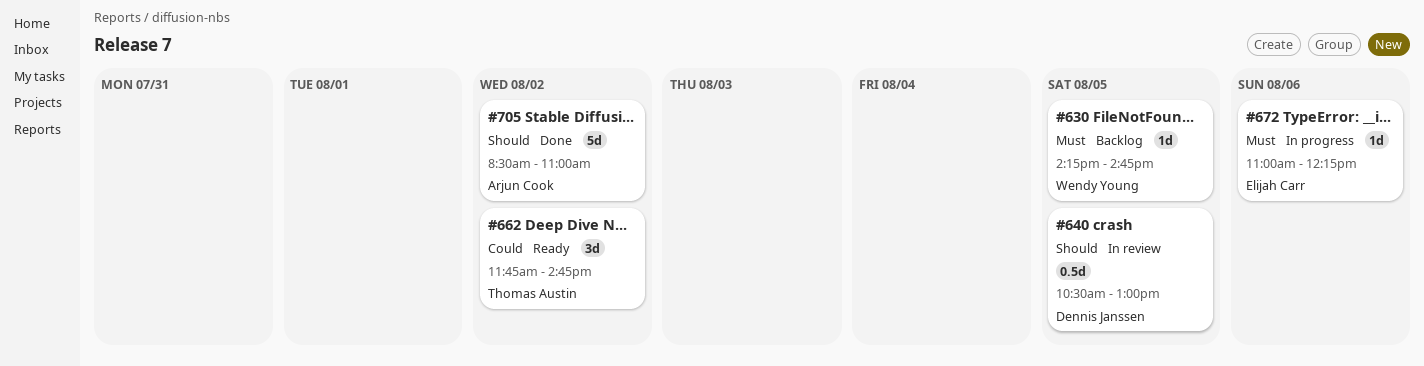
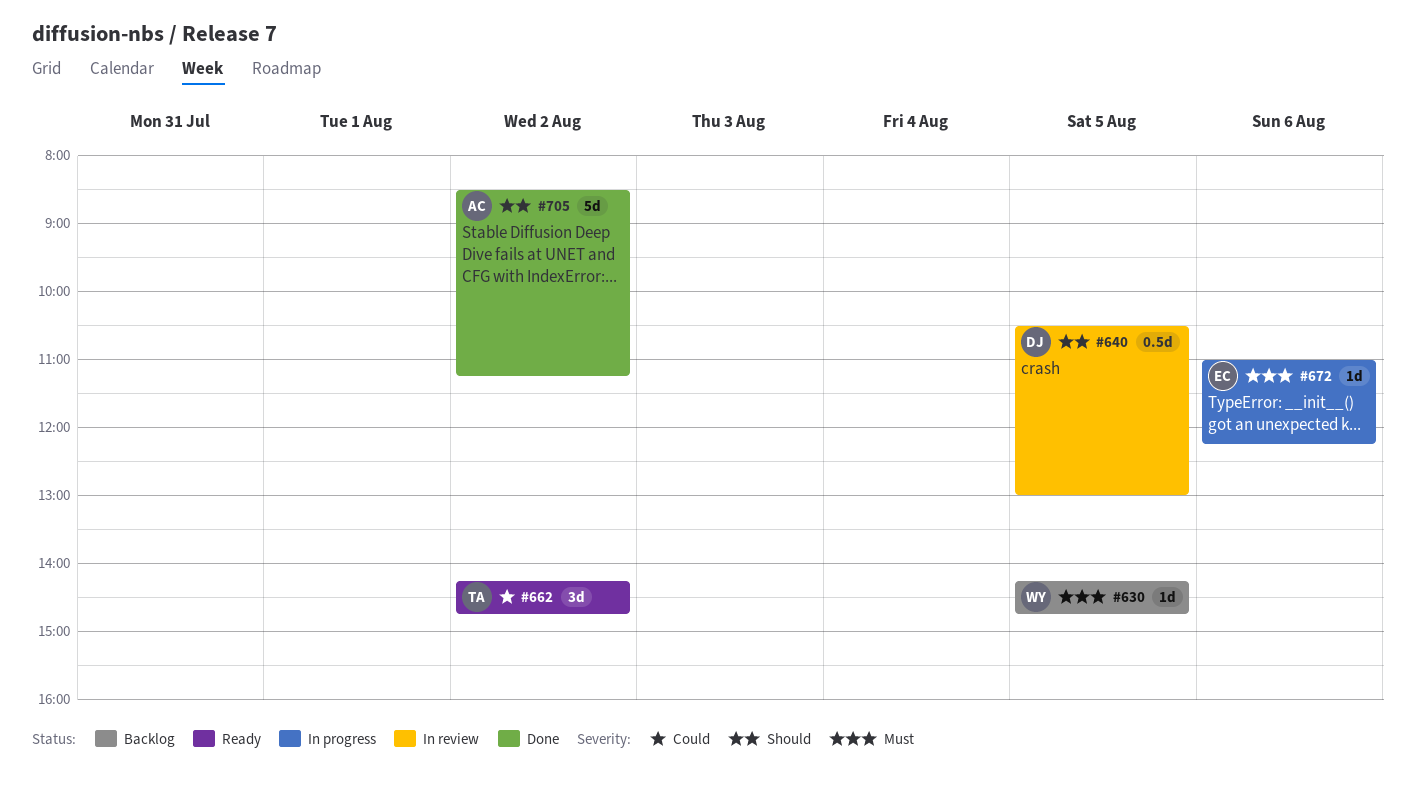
#662, begins: 11:45 -> 14:15
#705, ends: 11:00 -> 11:15

